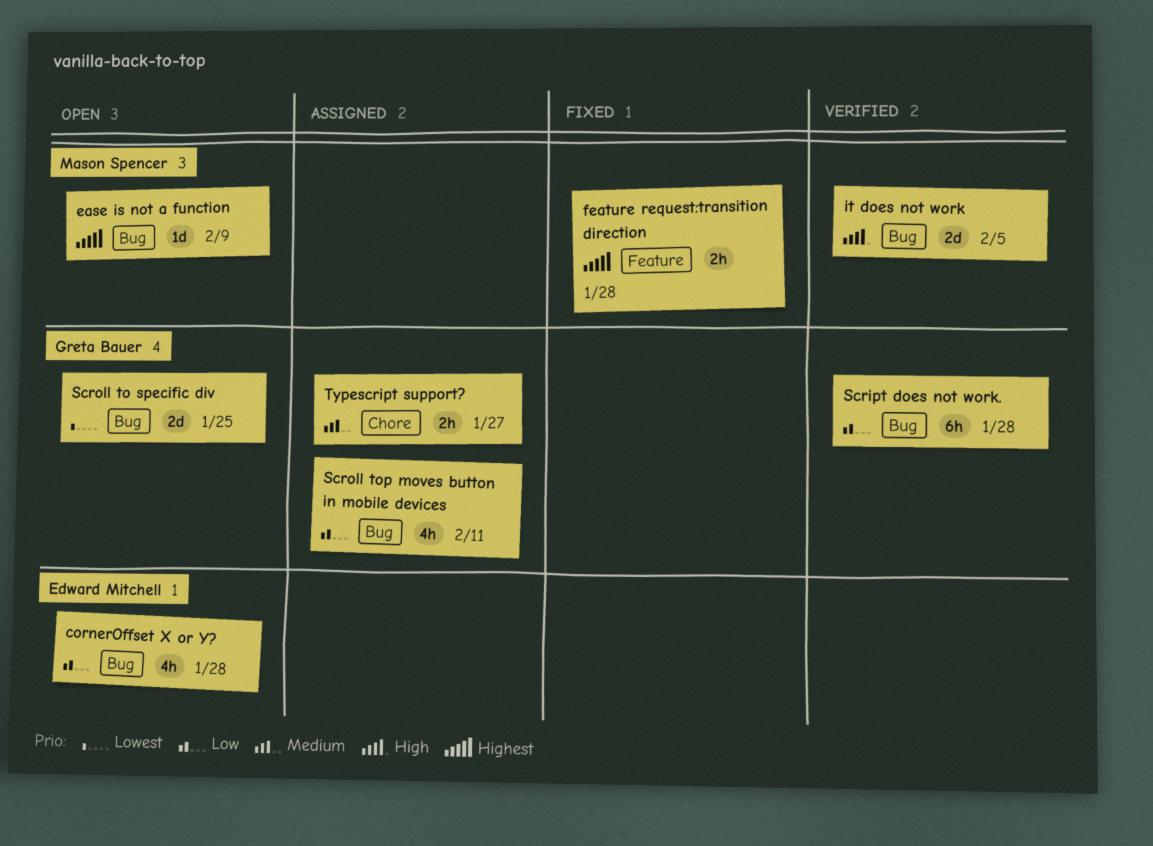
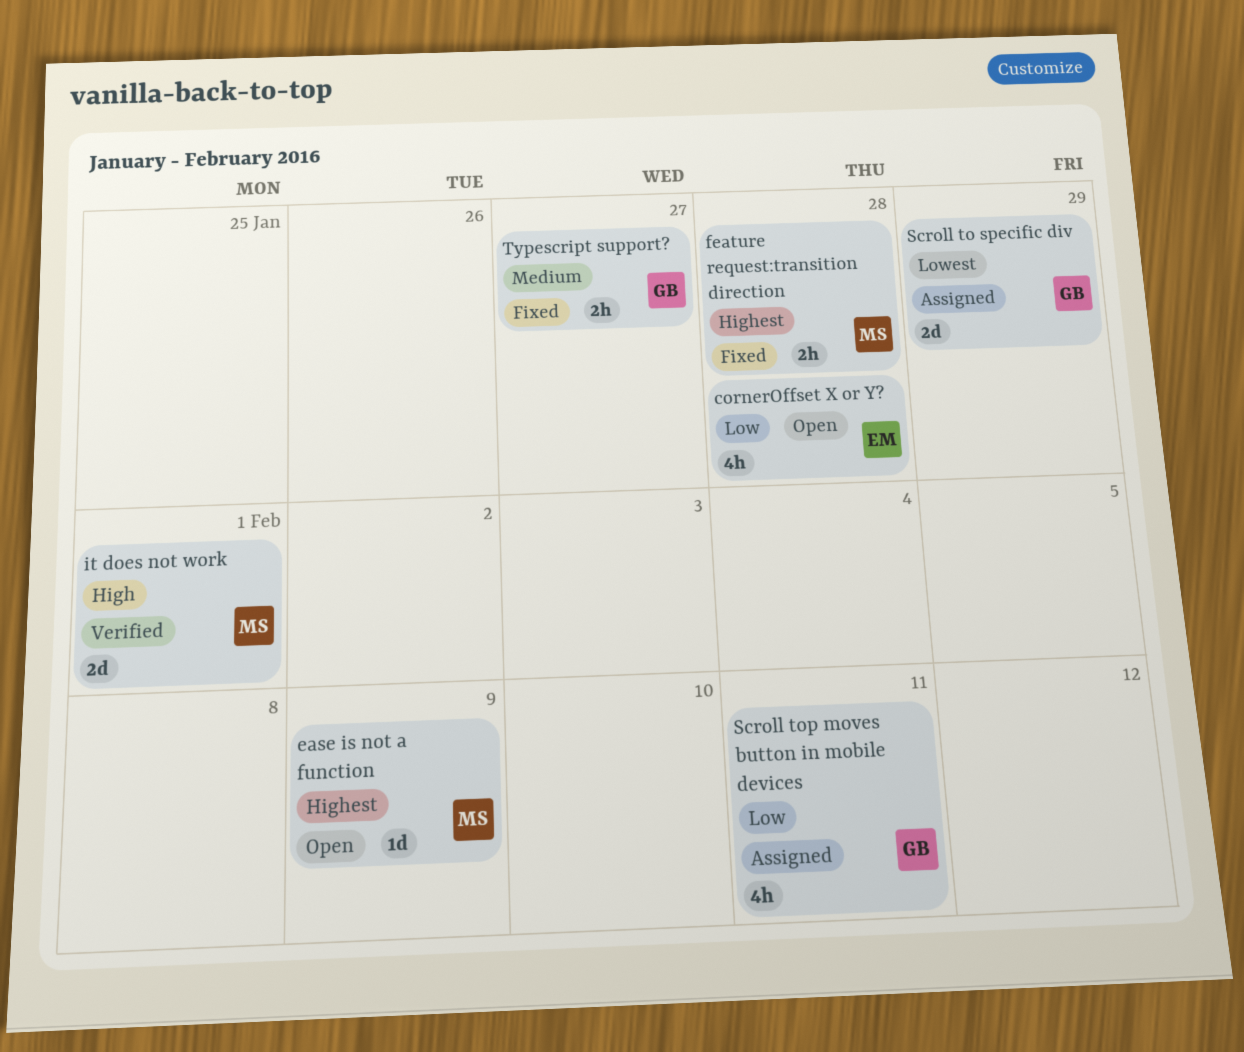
it does not work, due: Feb 5 -> Feb 1
Script does not work.: present -> none
Scroll to specific div, status: Open -> Assigned
Scroll to specific div, due: Jan 25 -> Jan 29
Typescript support?, status: Assigned -> Fixed

